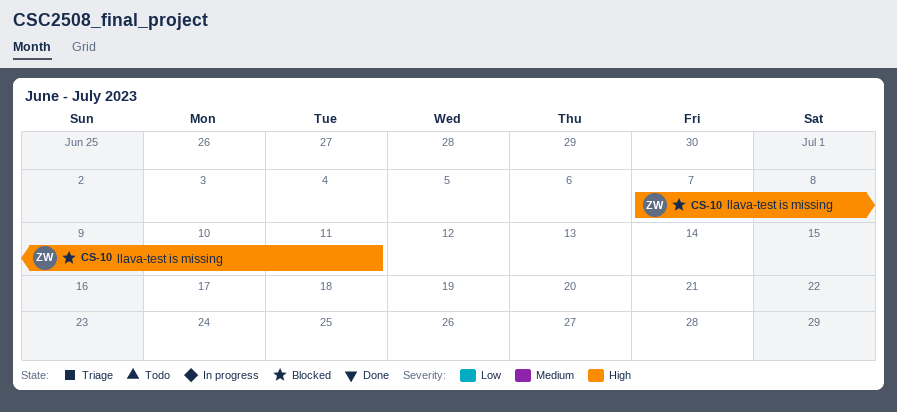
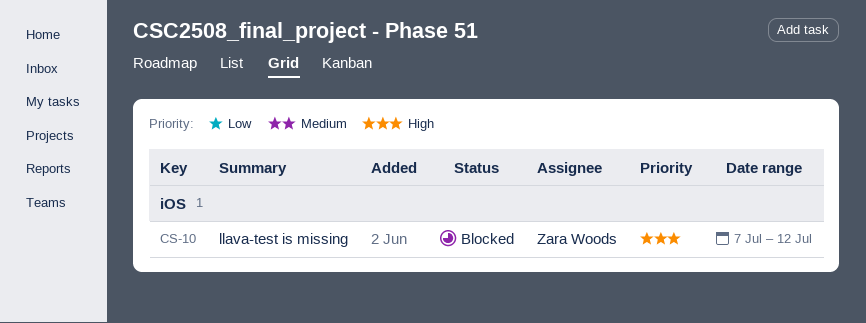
CS-10, due: Jul 11 -> Jul 12

